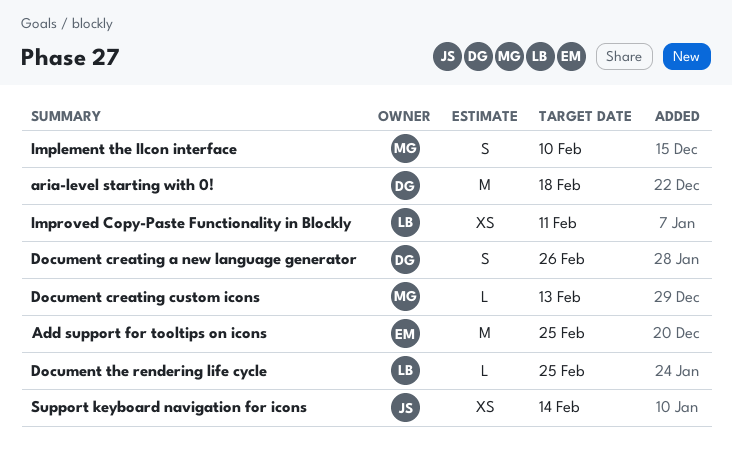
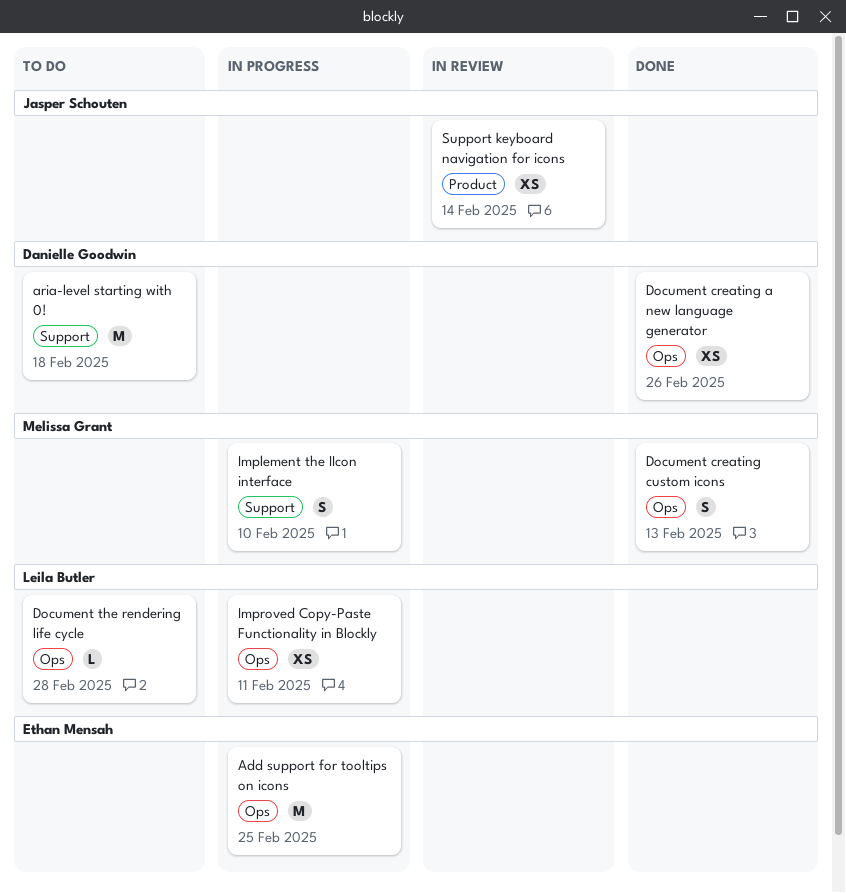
Document creating a new language generator, estimate: S -> XS
Document creating custom icons, estimate: L -> S
Document the rendering life cycle, due: Feb 25 -> Feb 28

